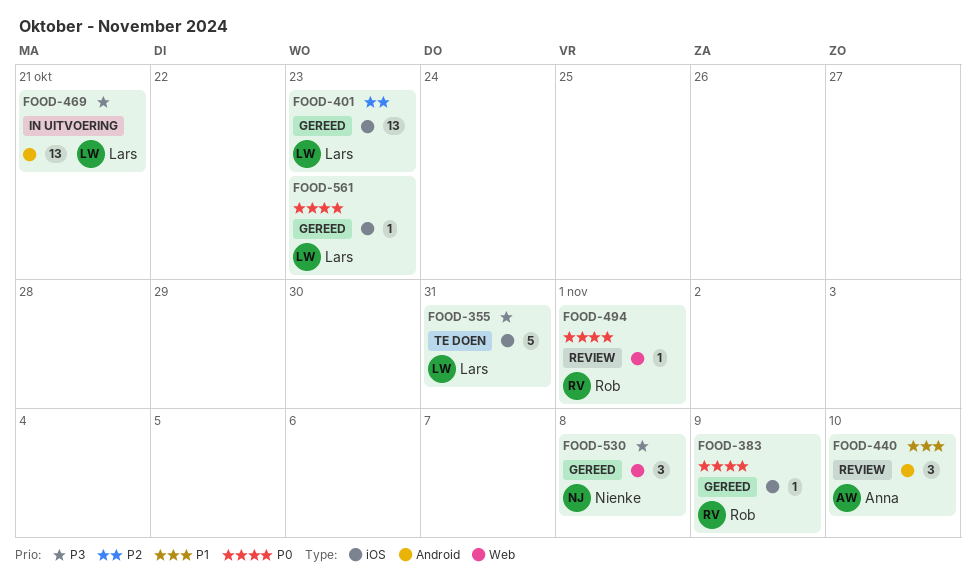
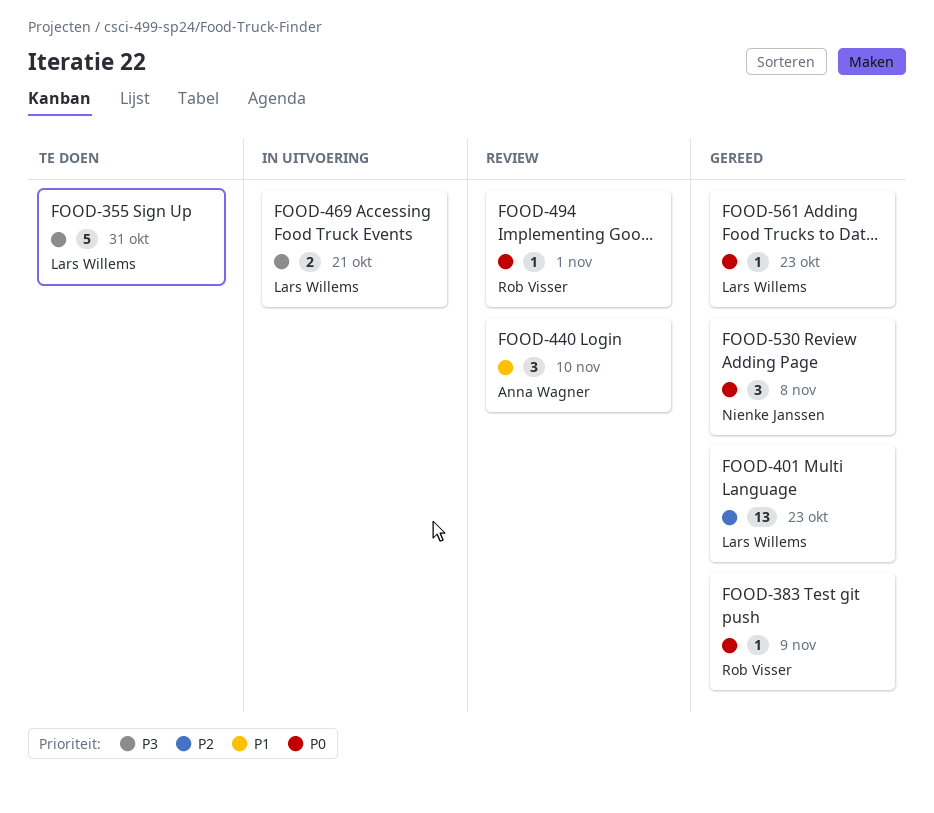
FOOD-469, estimate: 13 -> 2
FOOD-530, priority: P3 -> P0

